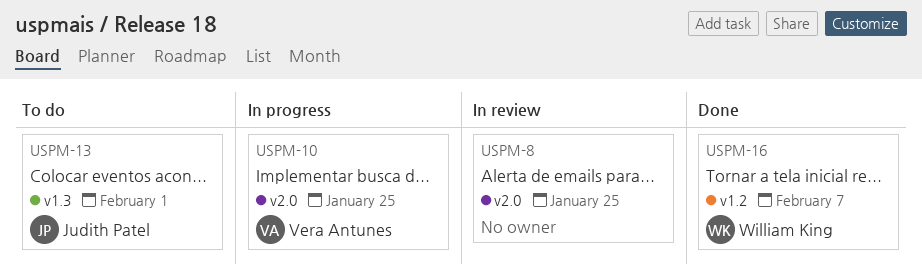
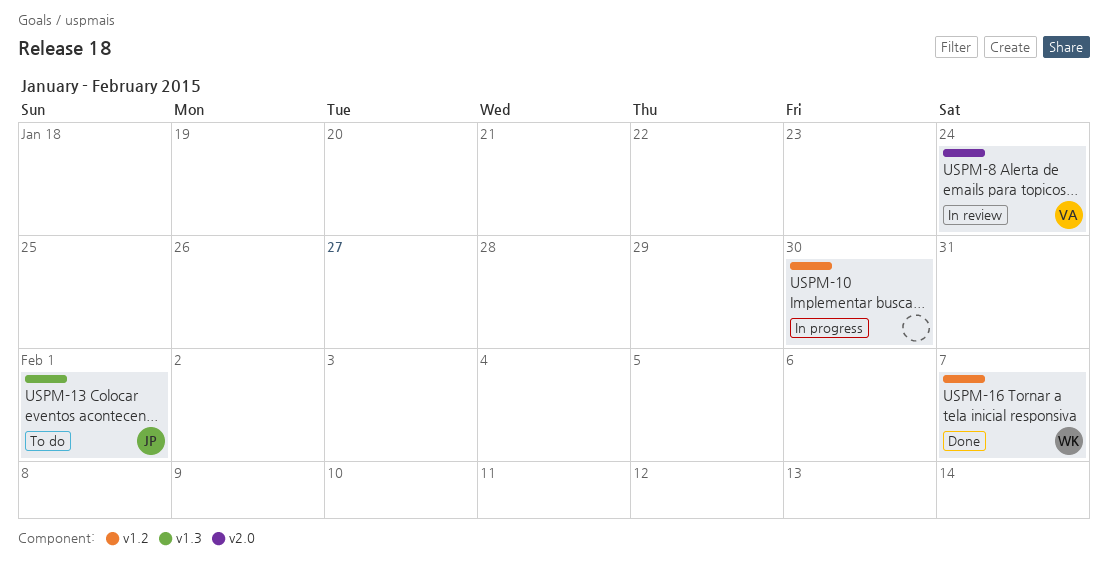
USPM-8, owner: none -> Vera Antunes
USPM-8, due: Jan 25 -> Jan 24
USPM-10, owner: Vera Antunes -> none
USPM-10, label: v2.0 -> v1.2
USPM-10, due: Jan 25 -> Jan 30

